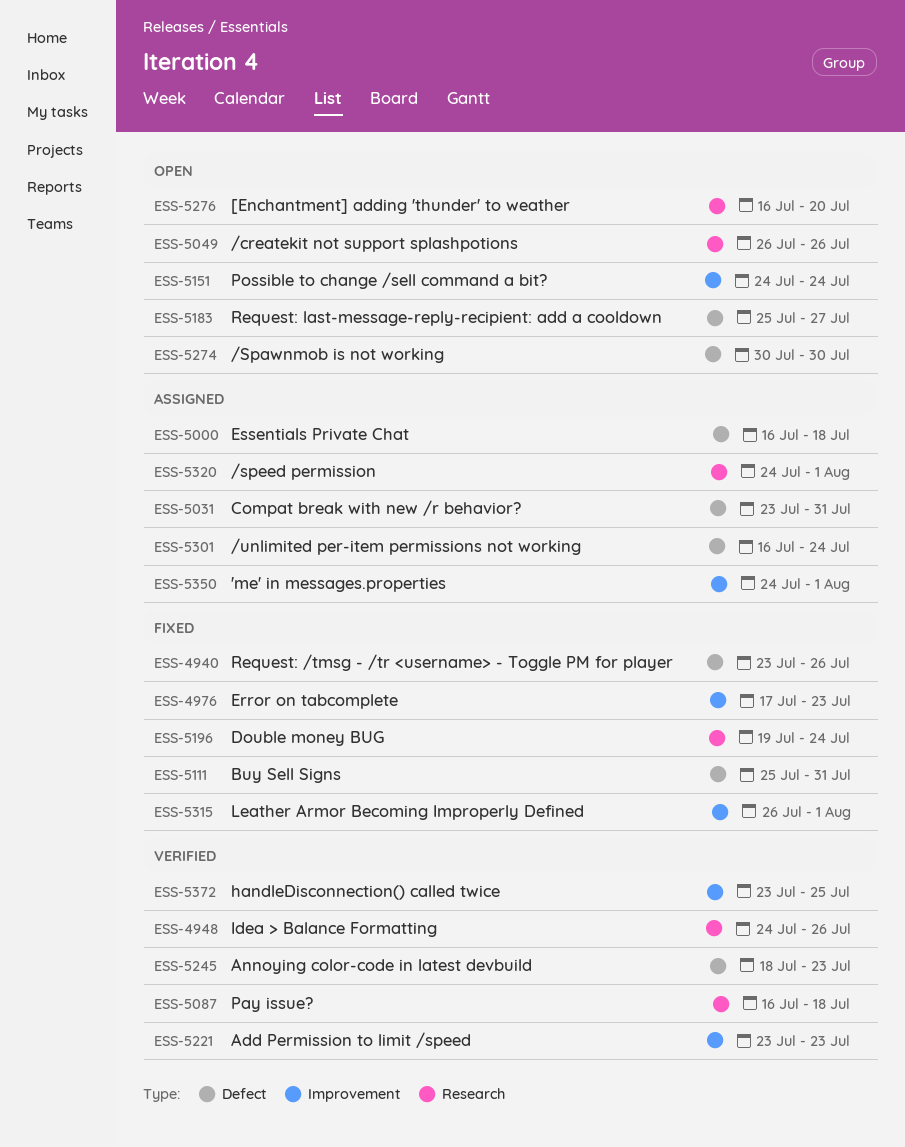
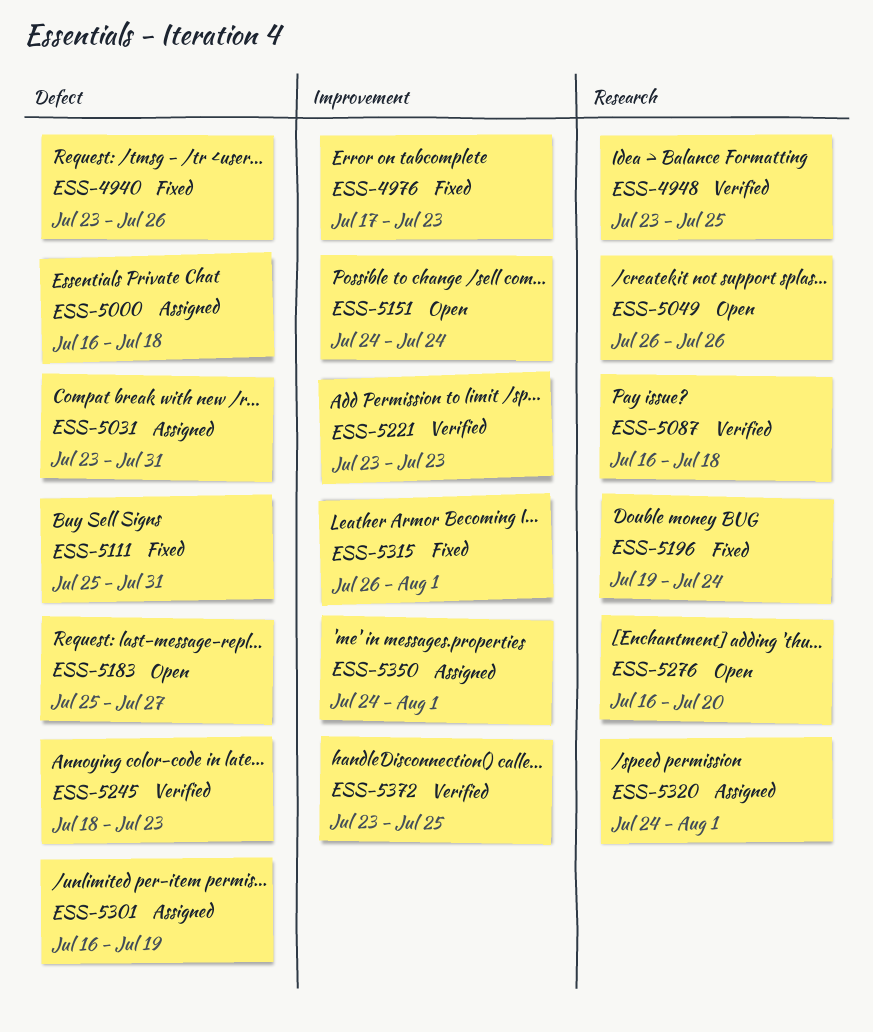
ESS-4948, start: Jul 24 -> Jul 23
ESS-4948, due: Jul 26 -> Jul 25
ESS-5274: present -> none
ESS-5301, due: Jul 24 -> Jul 19

